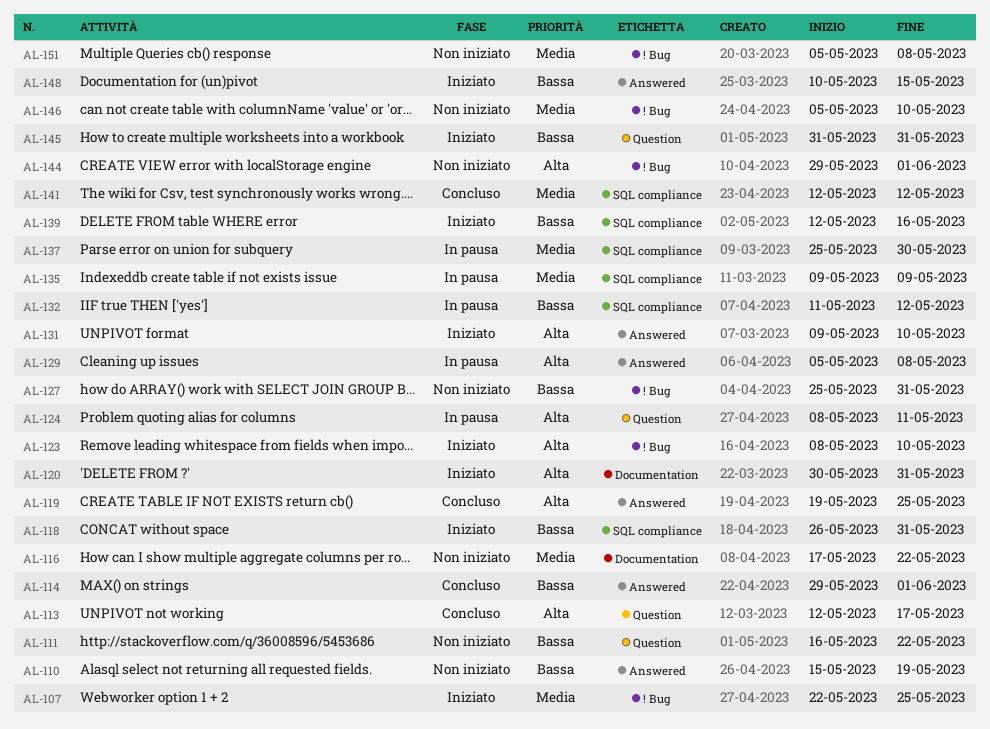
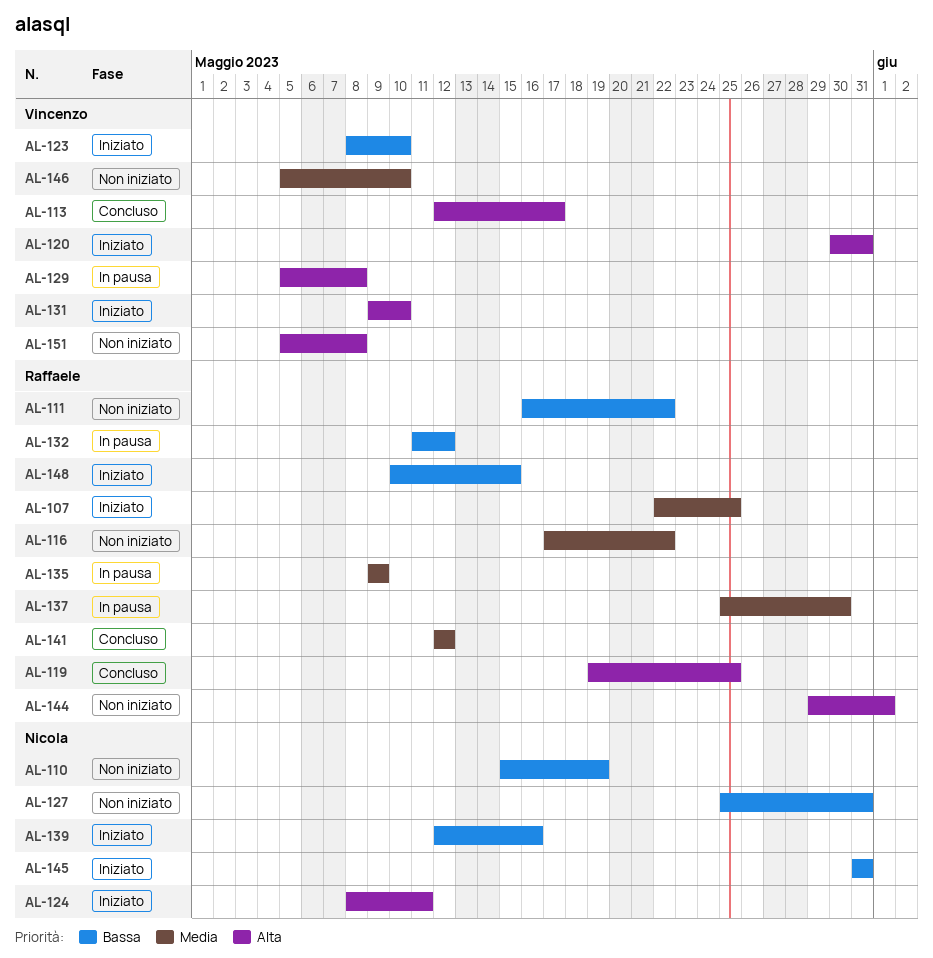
AL-114: present -> none
AL-118: present -> none
AL-123, priority: Alta -> Bassa
AL-124, status: In pausa -> Iniziato
AL-151, priority: Media -> Alta

